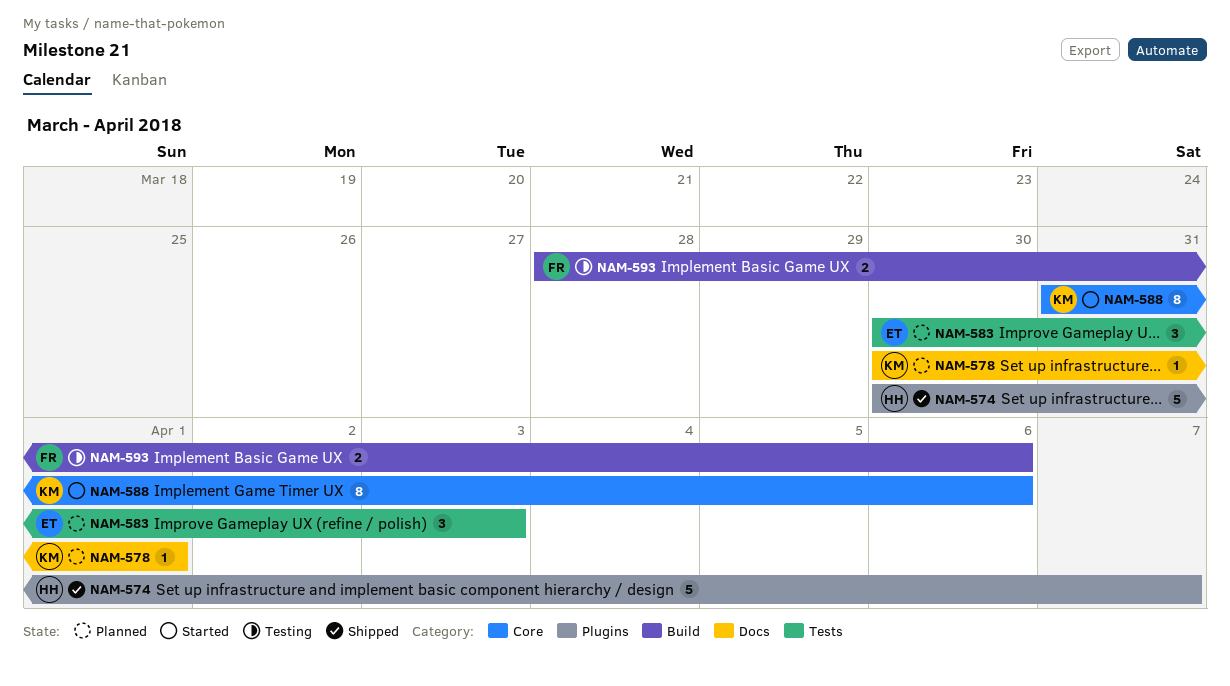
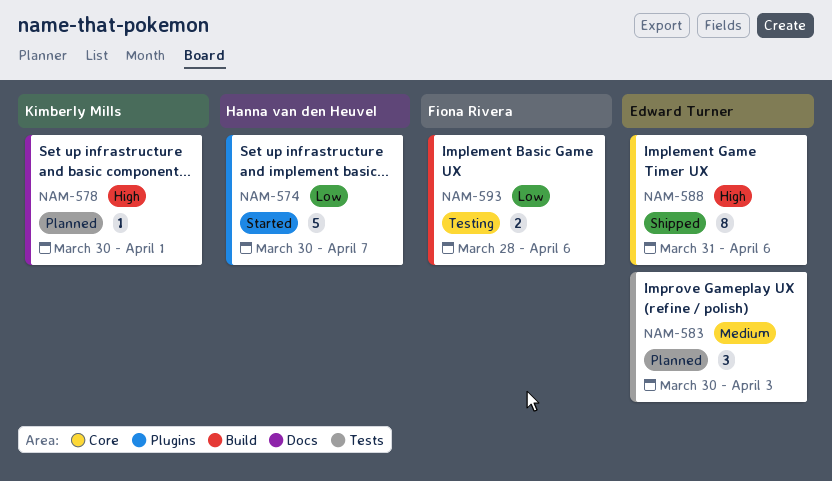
NAM-574, status: Shipped -> Started
NAM-588, status: Started -> Shipped
NAM-588, owner: Kimberly Mills -> Edward Turner

